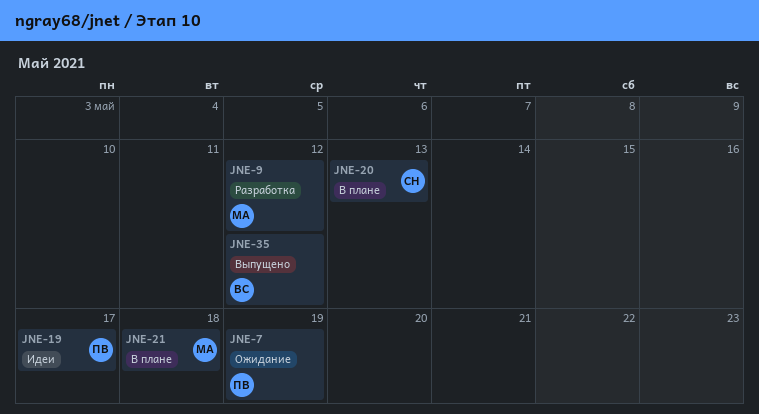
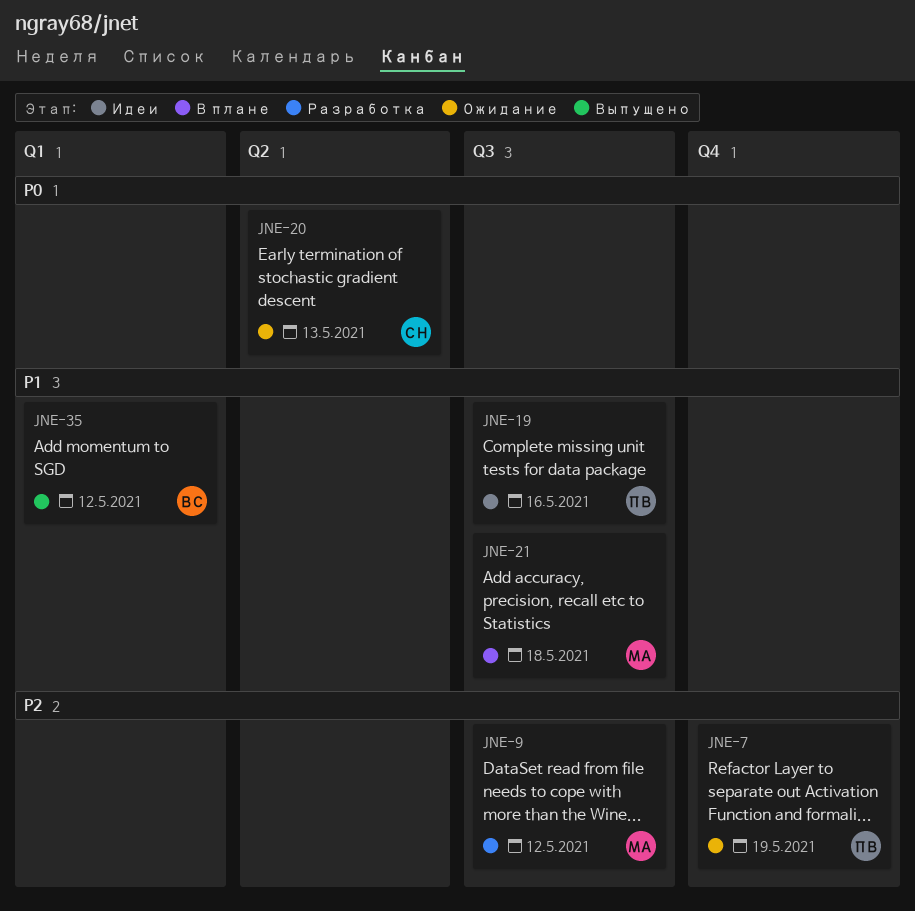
JNE-19, due: May 17 -> May 16
JNE-20, status: В плане -> Ожидание

